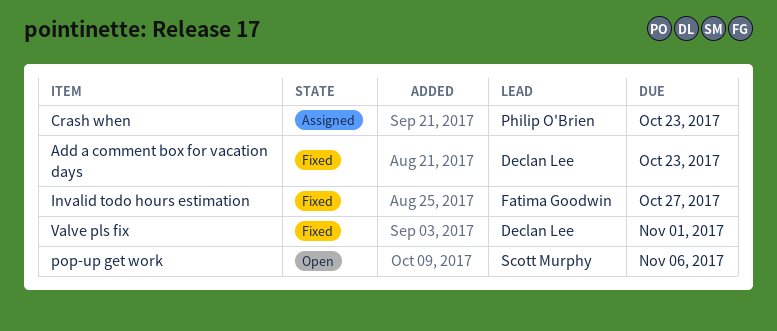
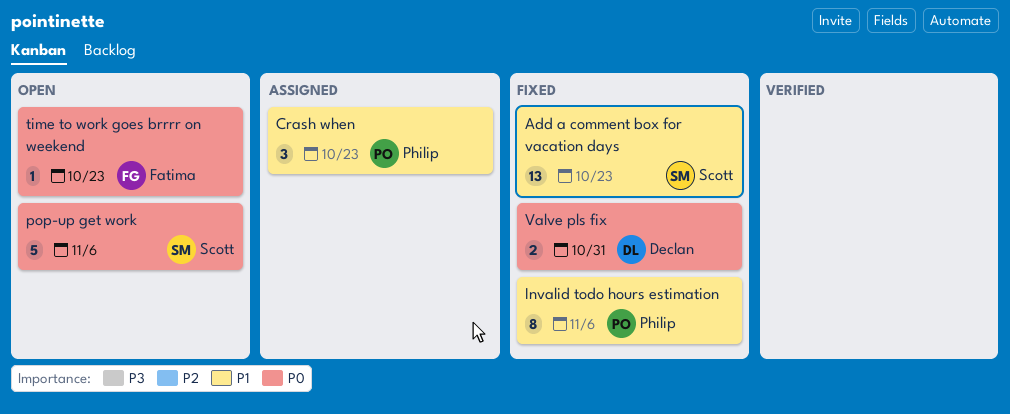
Add a comment box for vacation days, owner: Declan Lee -> Scott Murphy
Invalid todo hours estimation, owner: Fatima Goodwin -> Philip O'Brien
Invalid todo hours estimation, due: Oct 27 -> Nov 6
time to work goes brrrr on weekend: none -> present
Valve pls fix, due: Nov 1 -> Oct 31

